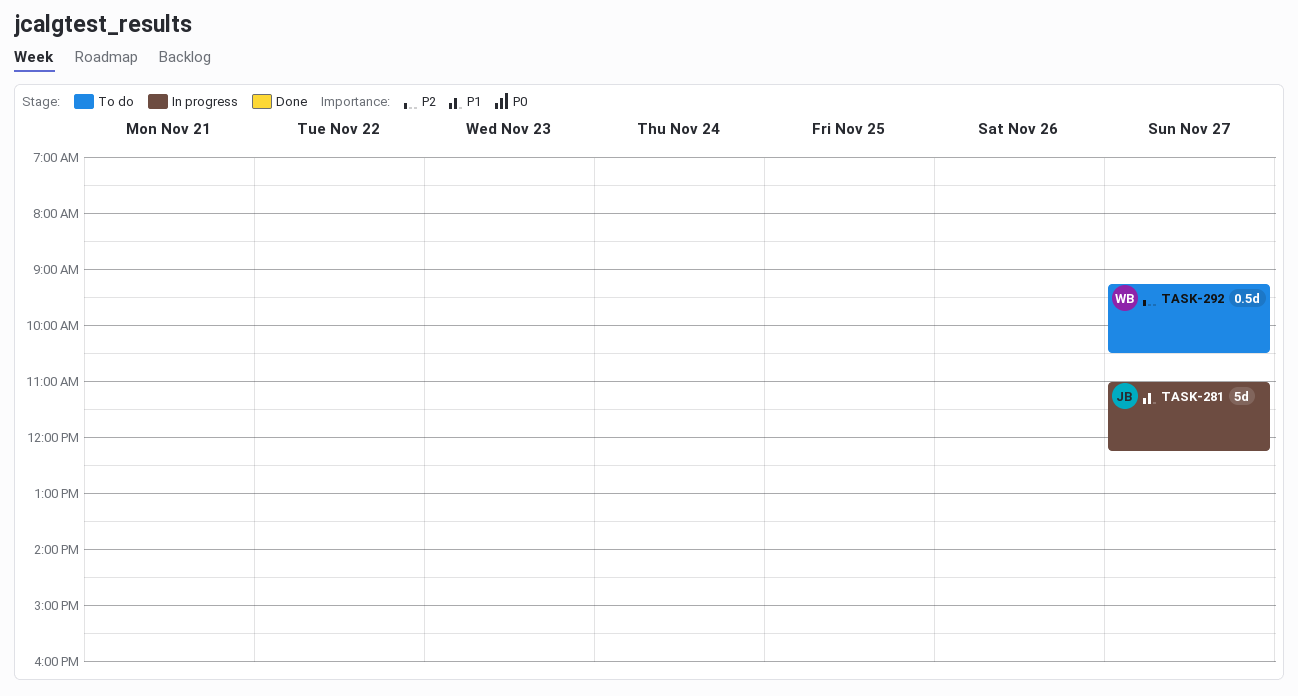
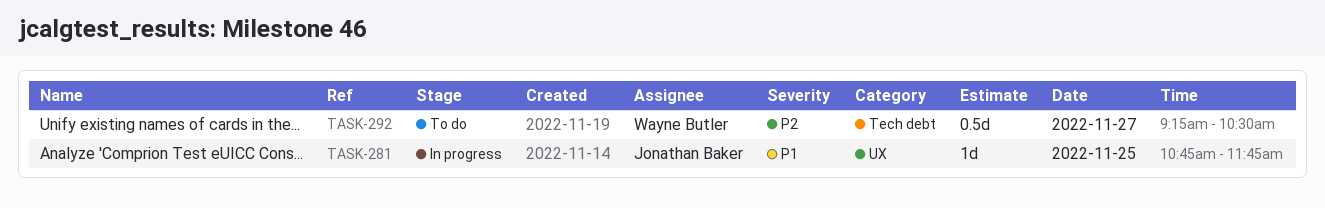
TASK-281, estimate: 5d -> 1d
TASK-281, day: Nov 27 -> Nov 25
TASK-281, begins: 11:00 -> 10:45
TASK-281, ends: 12:15 -> 11:45

